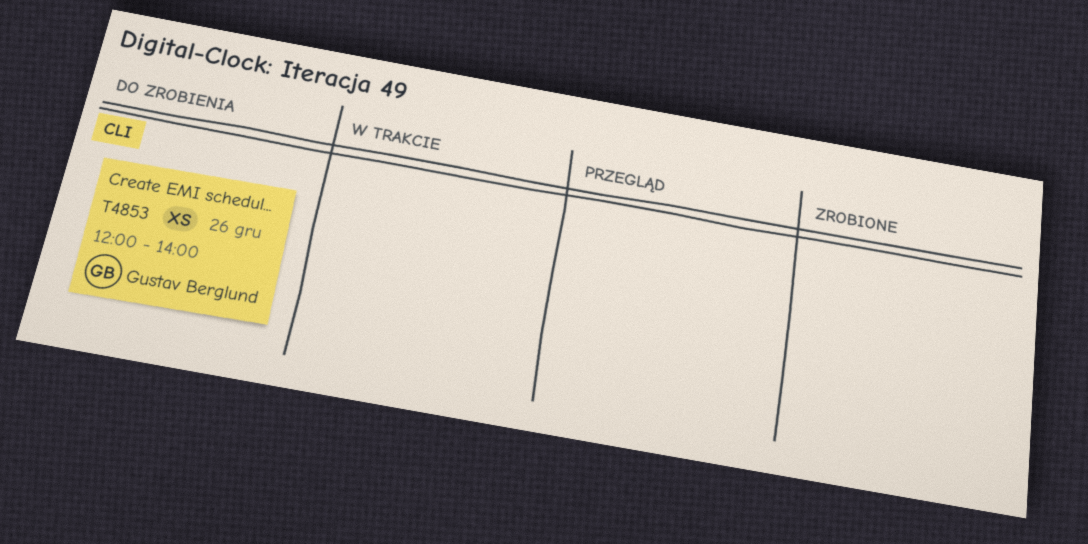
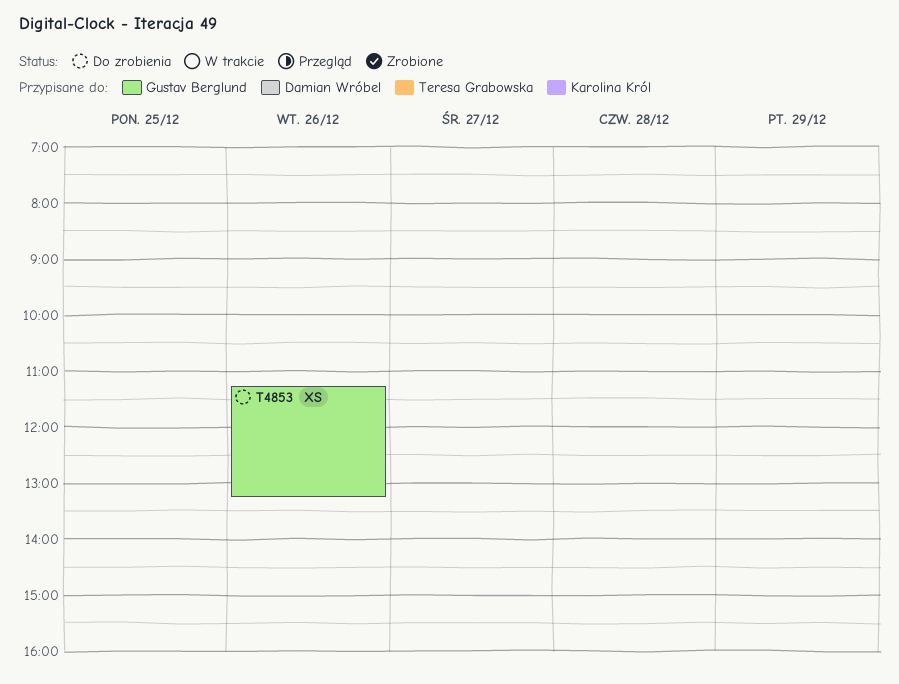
T4853, begins: 12:00 -> 11:15
T4853, ends: 14:00 -> 13:15

